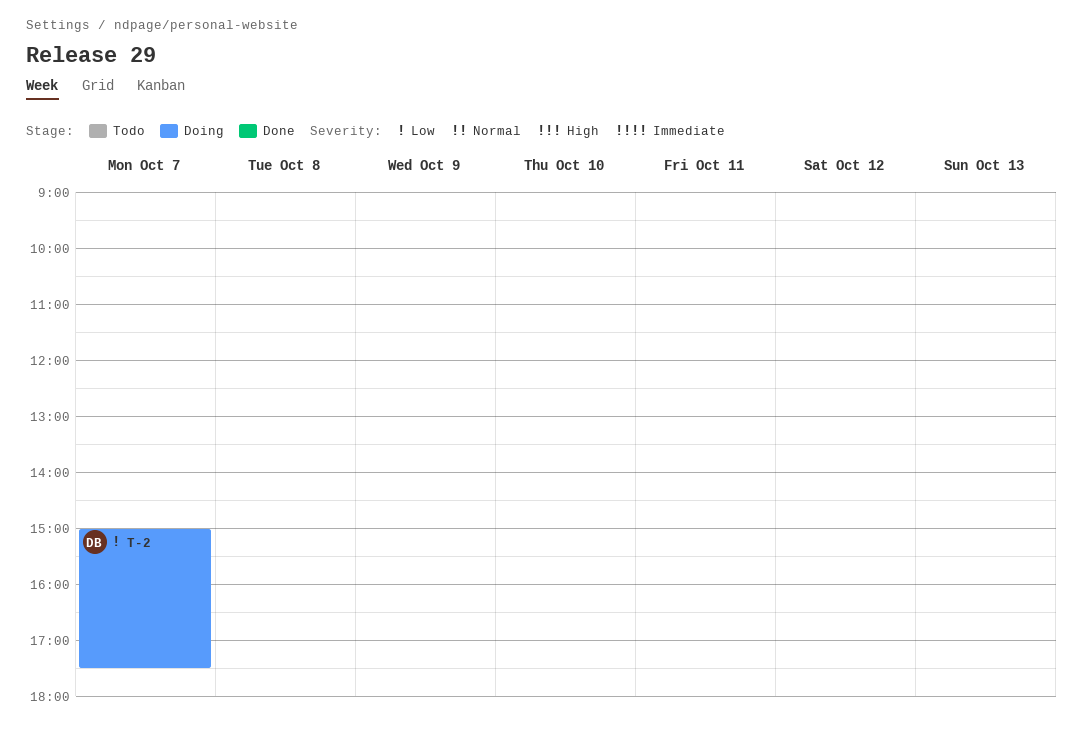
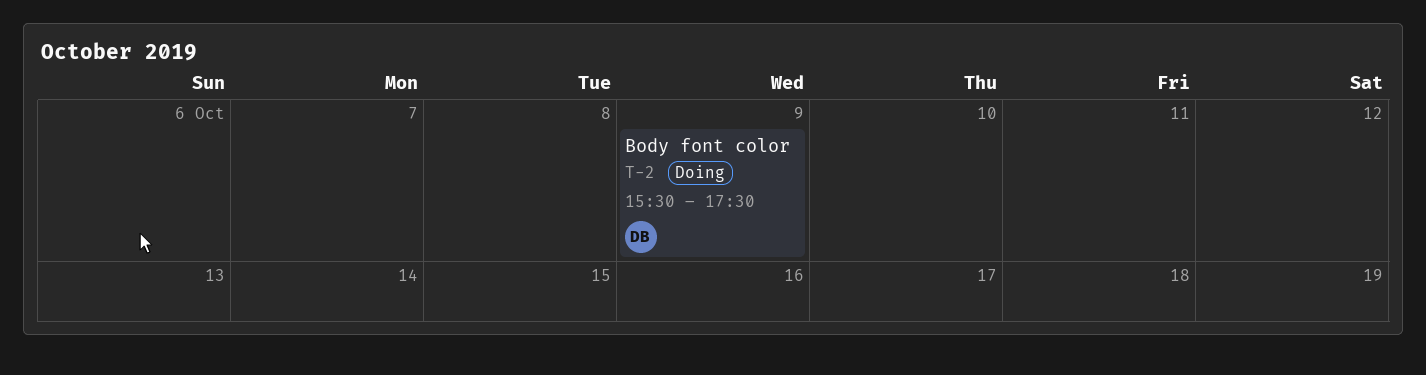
T-2, day: Oct 7 -> Oct 9
T-2, begins: 15:00 -> 15:30

